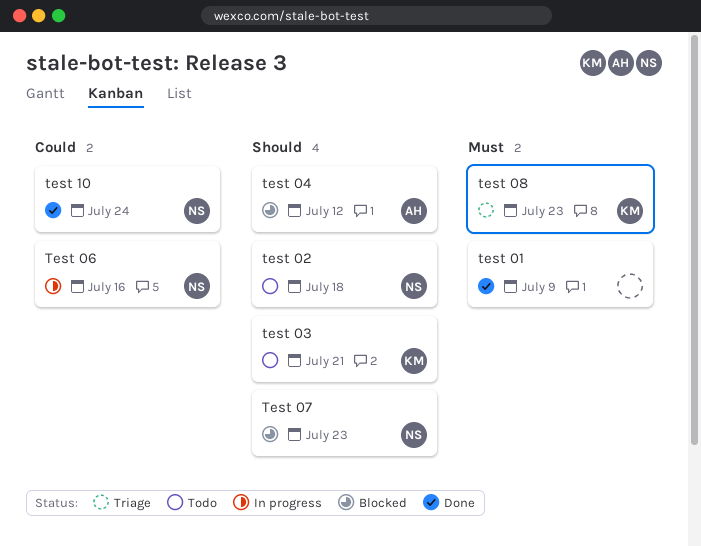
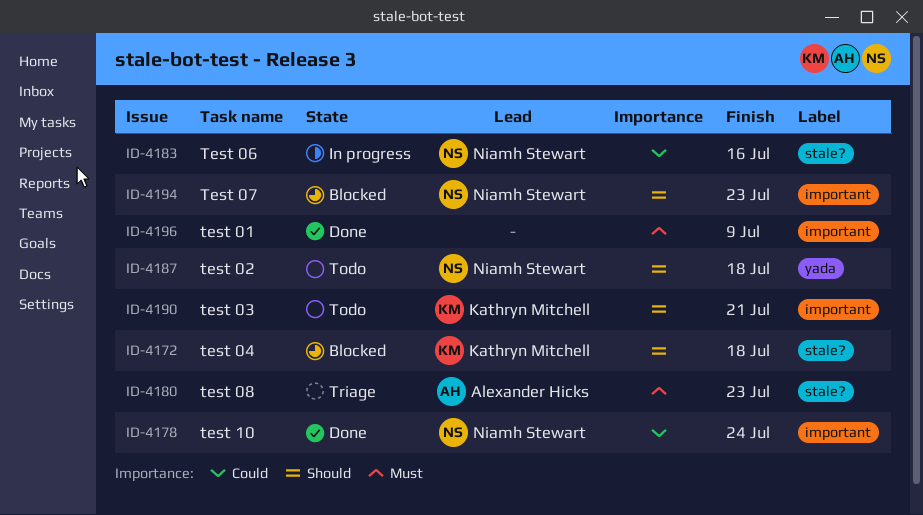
test 04, owner: Alexander Hicks -> Kathryn Mitchell
test 04, due: Jul 12 -> Jul 18
test 08, owner: Kathryn Mitchell -> Alexander Hicks

